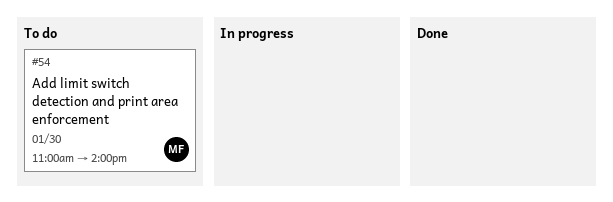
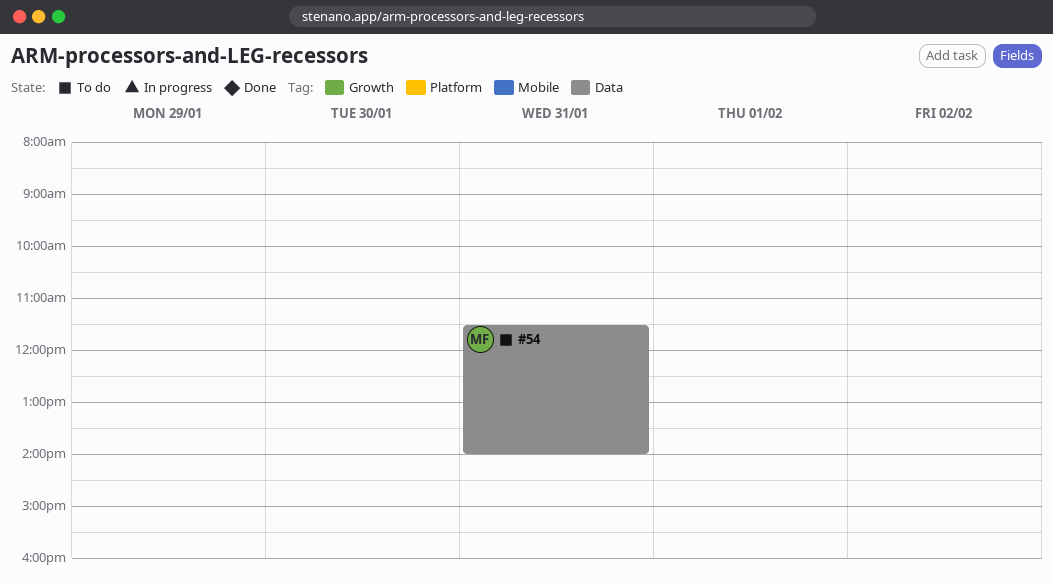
#54, day: Jan 30 -> Jan 31
#54, begins: 11:00 -> 11:30

